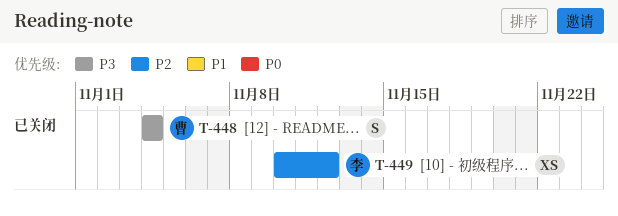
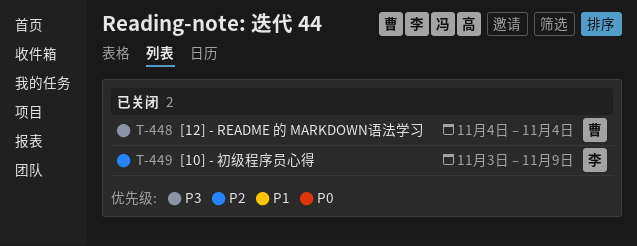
T-449, start: Nov 10 -> Nov 3
T-449, due: Nov 12 -> Nov 9

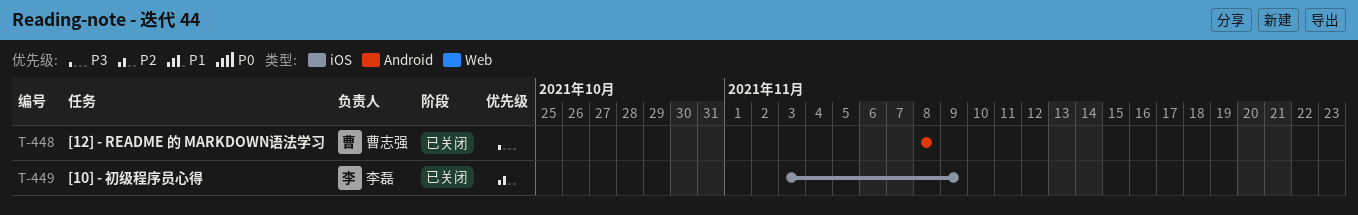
T-448, start: Nov 4 -> Nov 8
T-448, due: Nov 4 -> Nov 8

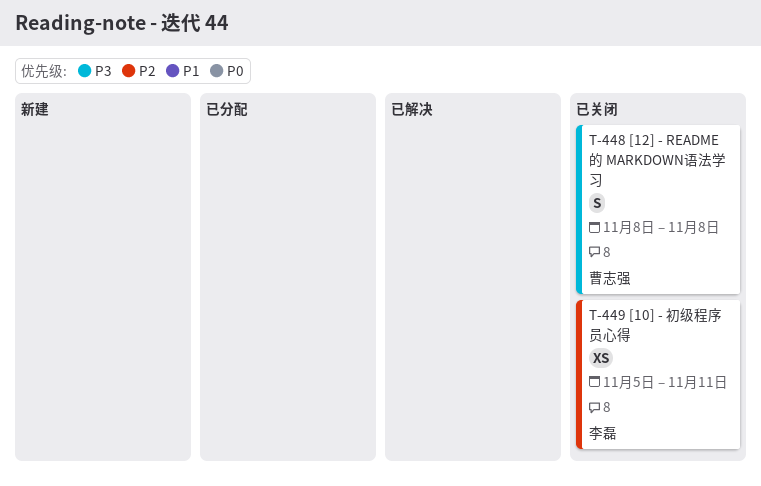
T-449, start: Nov 3 -> Nov 5
T-449, due: Nov 9 -> Nov 11

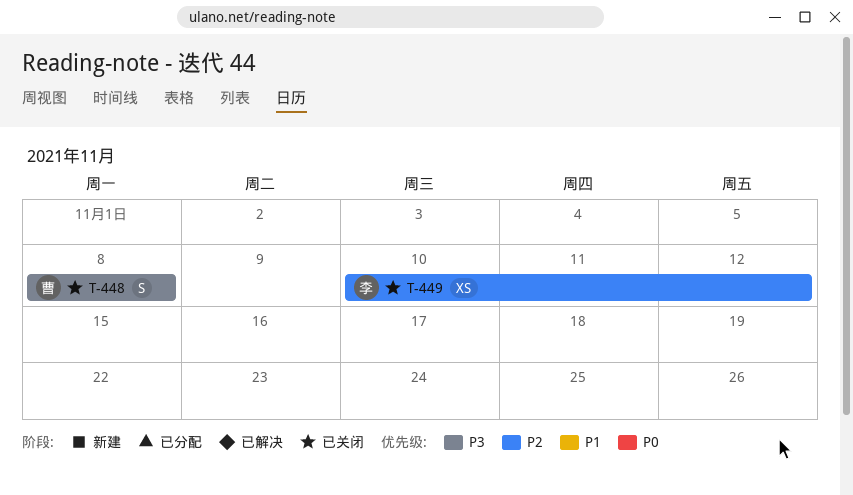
T-449, start: Nov 5 -> Nov 10
T-449, due: Nov 11 -> Nov 12

